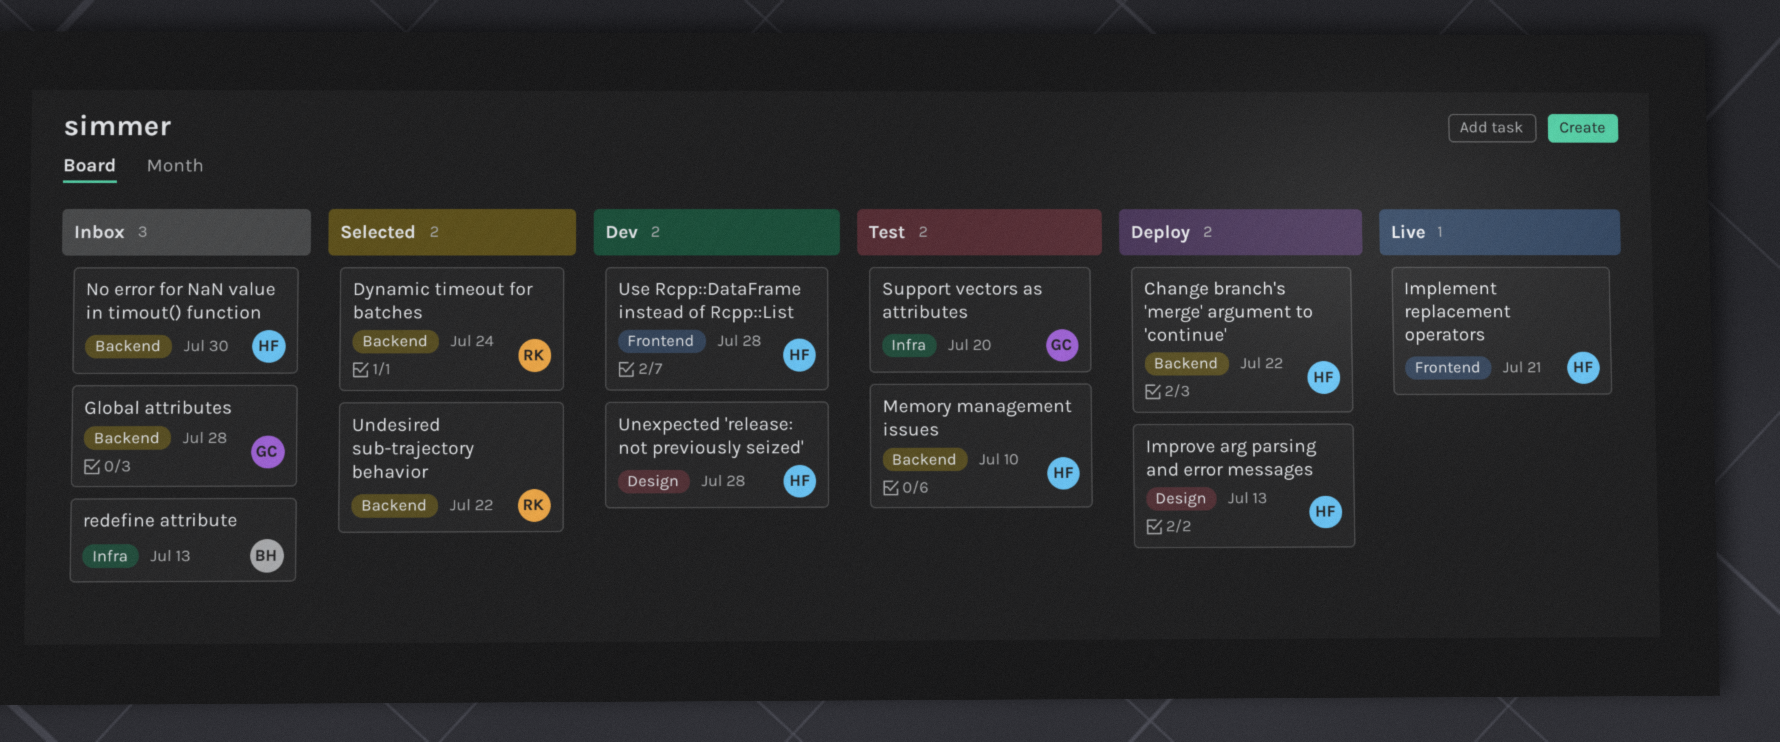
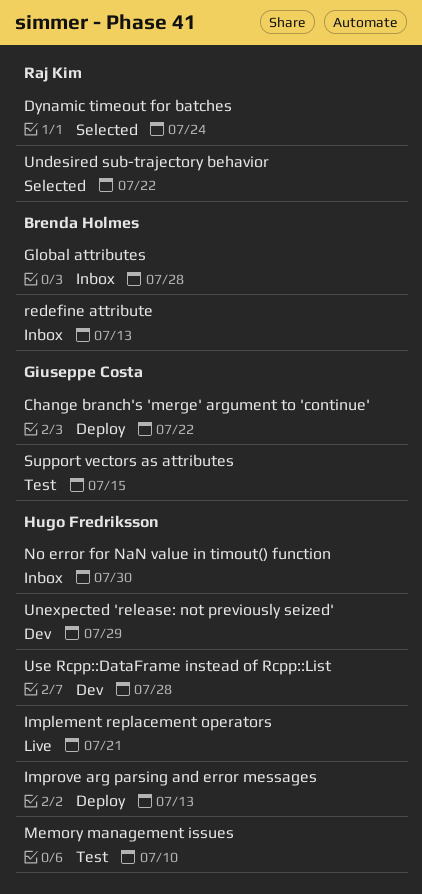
Change branch's 'merge' argument to 'continue', owner: Hugo Fredriksson -> Giuseppe Costa
Global attributes, owner: Giuseppe Costa -> Brenda Holmes
Support vectors as attributes, due: Jul 20 -> Jul 15
Unexpected 'release: not previously seized', due: Jul 28 -> Jul 29

